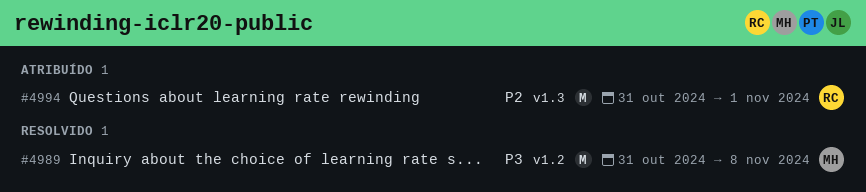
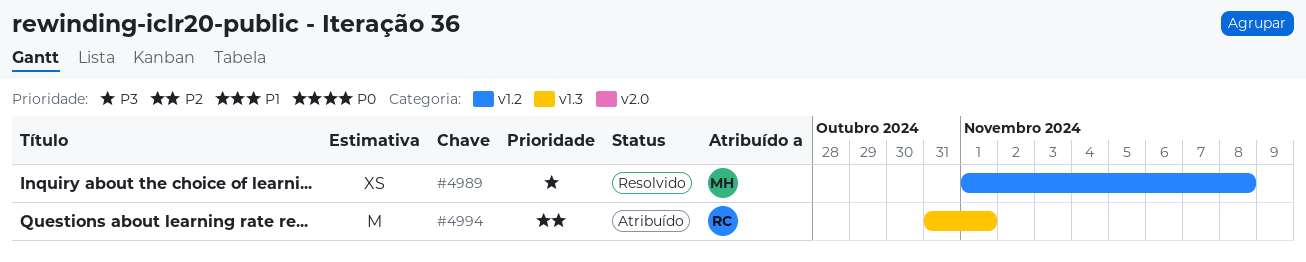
#4989, estimate: M -> XS
#4989, start: Oct 31 -> Nov 1

